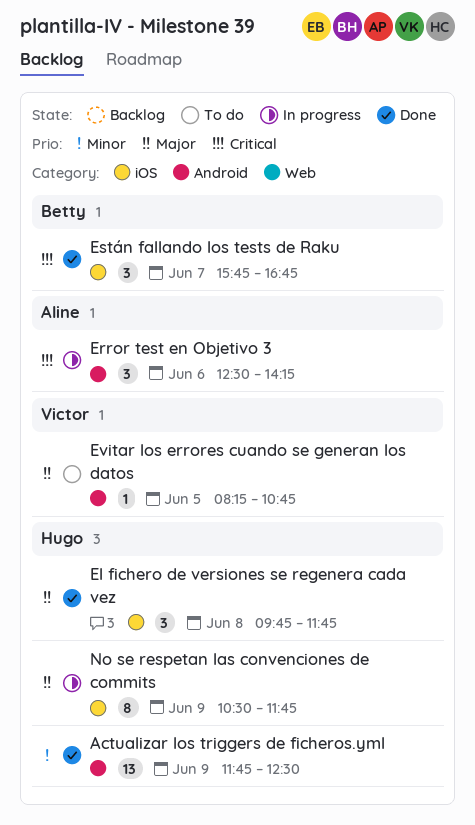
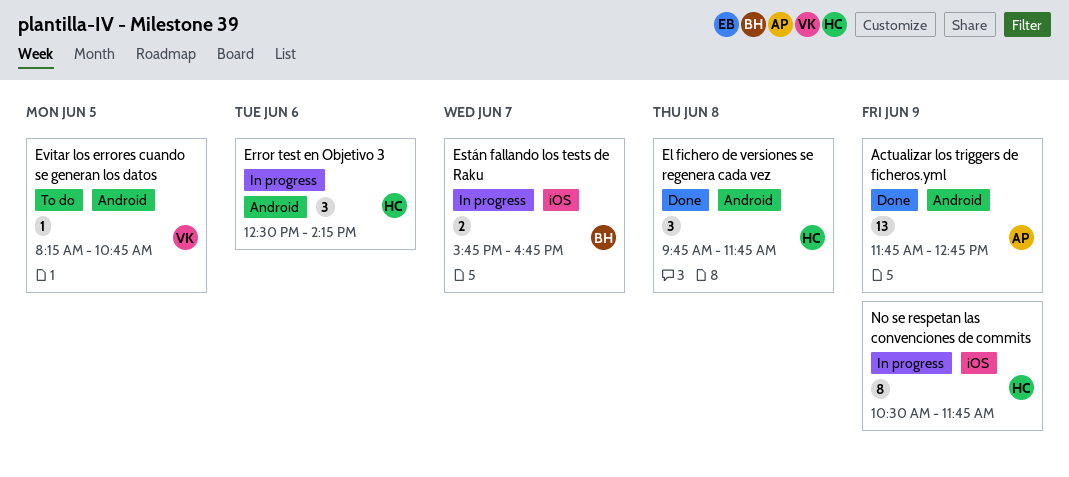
Actualizar los triggers de ficheros.yml, owner: Hugo -> Aline
Actualizar los triggers de ficheros.yml, ends: 12:30 -> 12:45
El fichero de versiones se regenera cada vez, label: iOS -> Android
Error test en Objetivo 3, owner: Aline -> Hugo
Están fallando los tests de Raku, status: Done -> In progress
Están fallando los tests de Raku, estimate: 3 -> 2

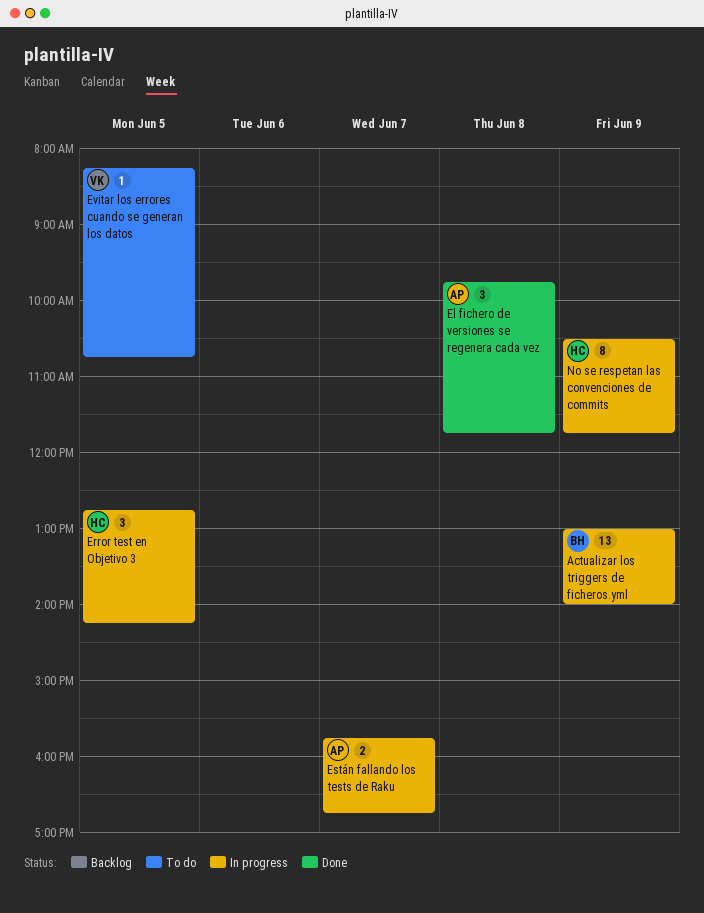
Actualizar los triggers de ficheros.yml, status: Done -> In progress
Actualizar los triggers de ficheros.yml, owner: AP -> BH
Actualizar los triggers de ficheros.yml, begins: 11:45 -> 13:00
Actualizar los triggers de ficheros.yml, ends: 12:45 -> 14:00
El fichero de versiones se regenera cada vez, owner: HC -> AP
Error test en Objetivo 3, day: Jun 6 -> Jun 5
Error test en Objetivo 3, begins: 12:30 -> 12:45
Están fallando los tests de Raku, owner: BH -> AP

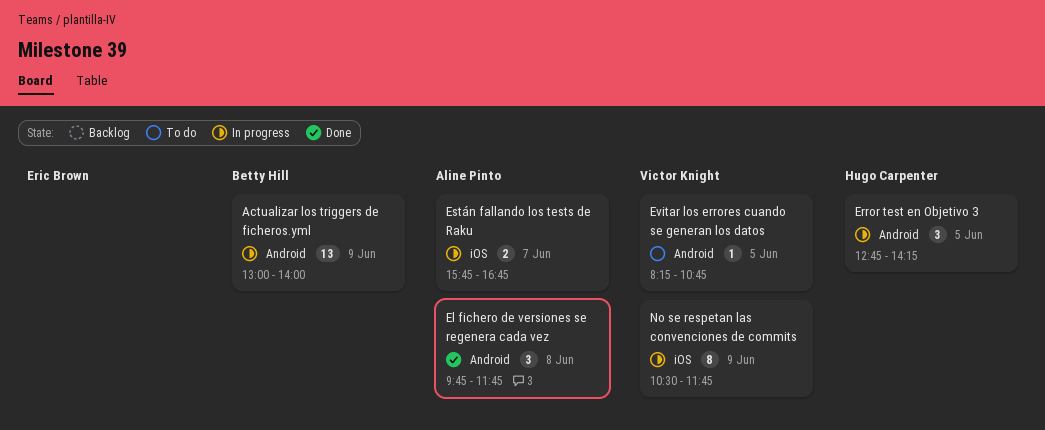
No se respetan las convenciones de commits, owner: Hugo Carpenter -> Victor Knight

